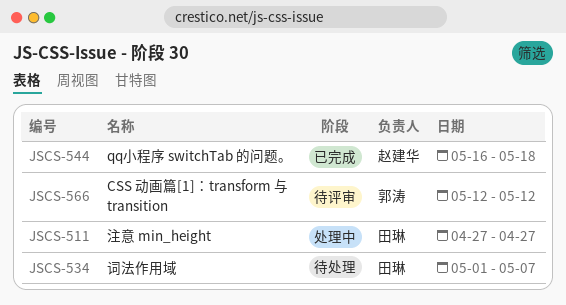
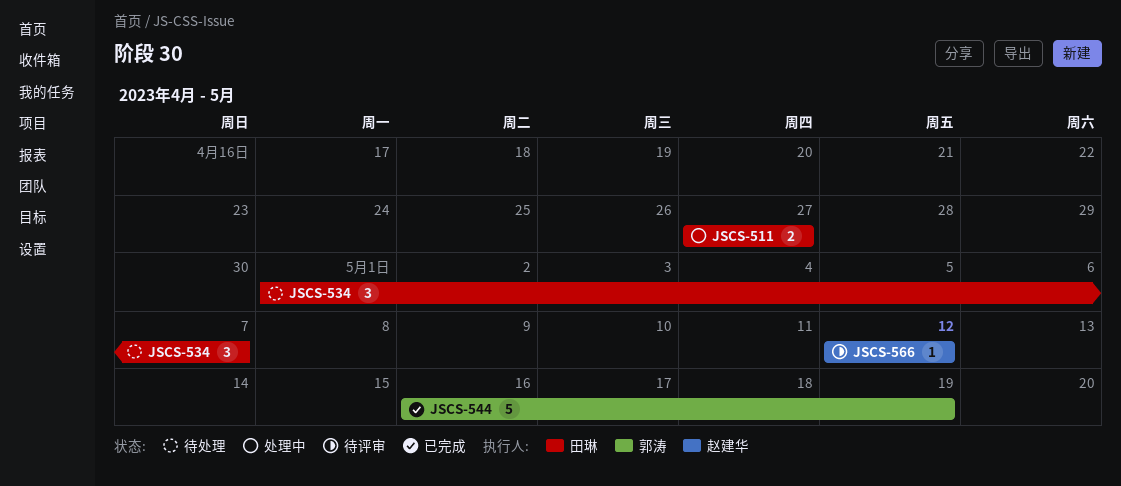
JSCS-544, owner: 赵建华 -> 郭涛
JSCS-544, due: May 18 -> May 19
JSCS-566, owner: 郭涛 -> 赵建华

